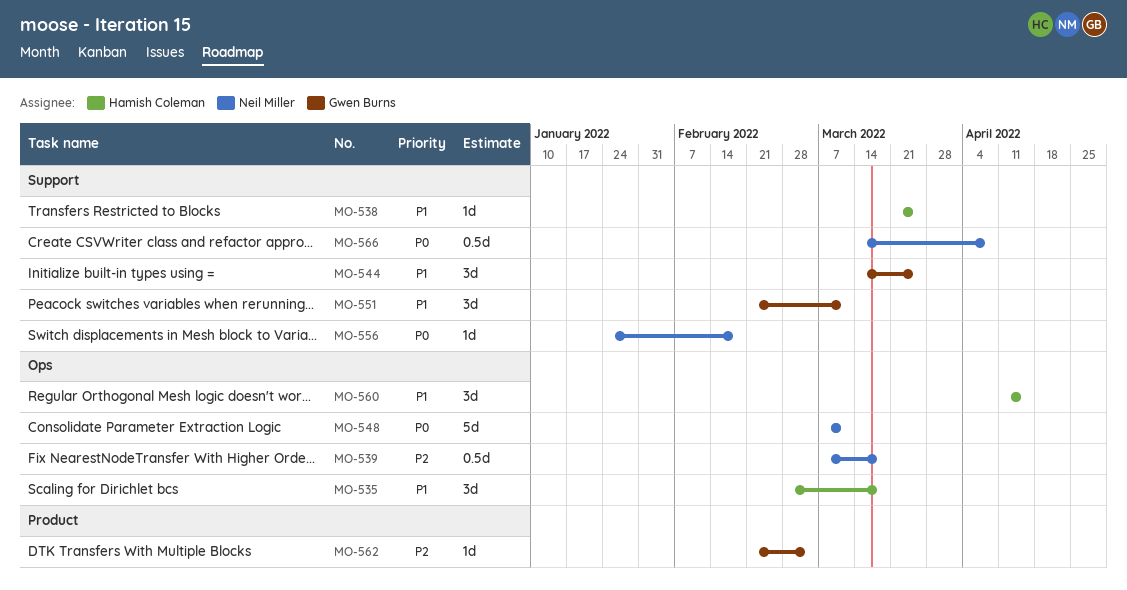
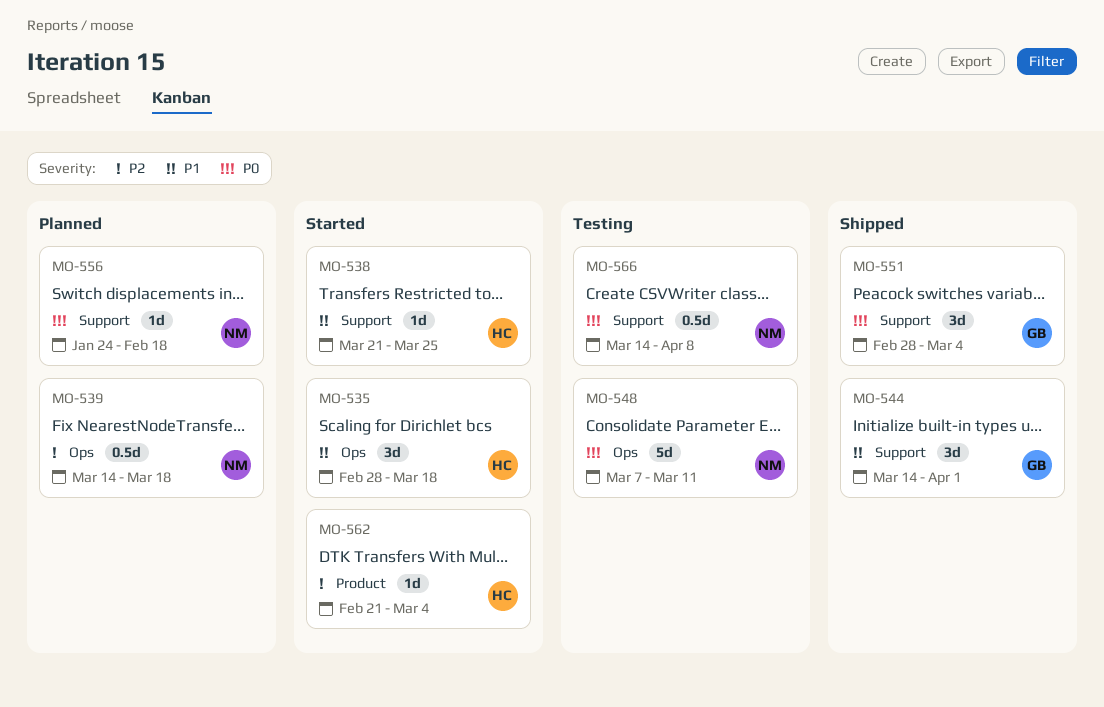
MO-539, start: Mar 7 -> Mar 14
MO-544, due: Mar 25 -> Apr 1
MO-551, priority: P1 -> P0
MO-551, start: Feb 21 -> Feb 28
MO-551, due: Mar 11 -> Mar 4
MO-560: present -> none
MO-562, owner: Gwen Burns -> Hamish Coleman

